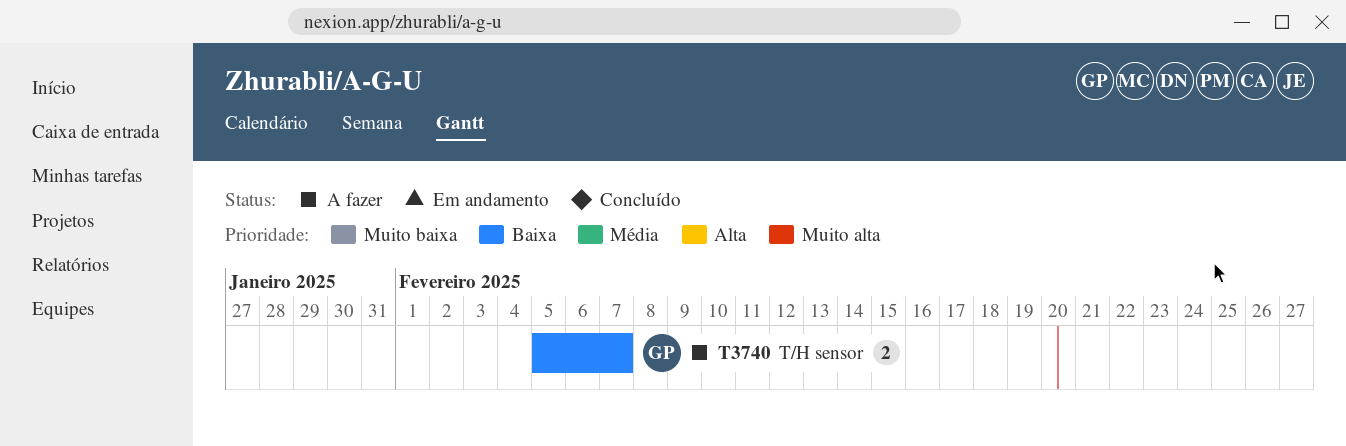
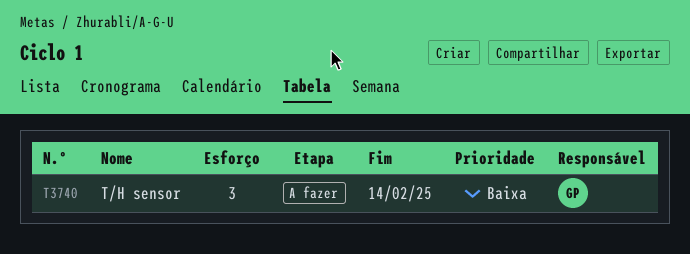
T3740, estimate: 2 -> 3
T3740, due: Feb 7 -> Feb 14

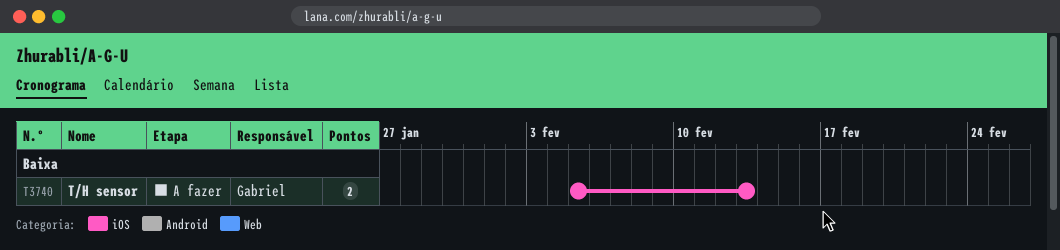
T3740, estimate: 3 -> 2
T3740, due: Feb 14 -> Feb 13

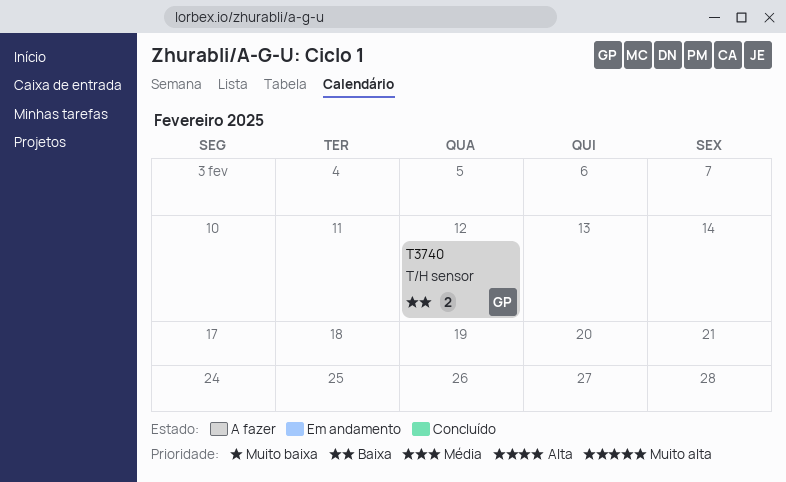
T3740, due: Feb 13 -> Feb 12

